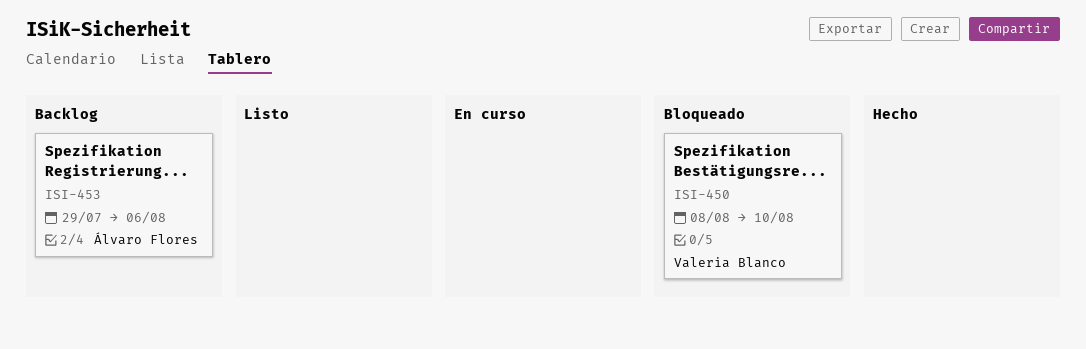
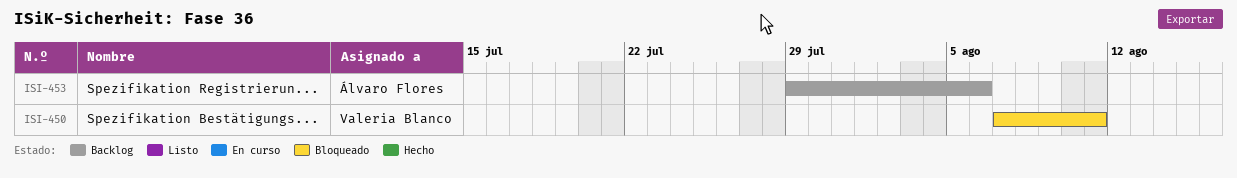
ISI-450, start: Aug 8 -> Aug 7
ISI-450, due: Aug 10 -> Aug 11

